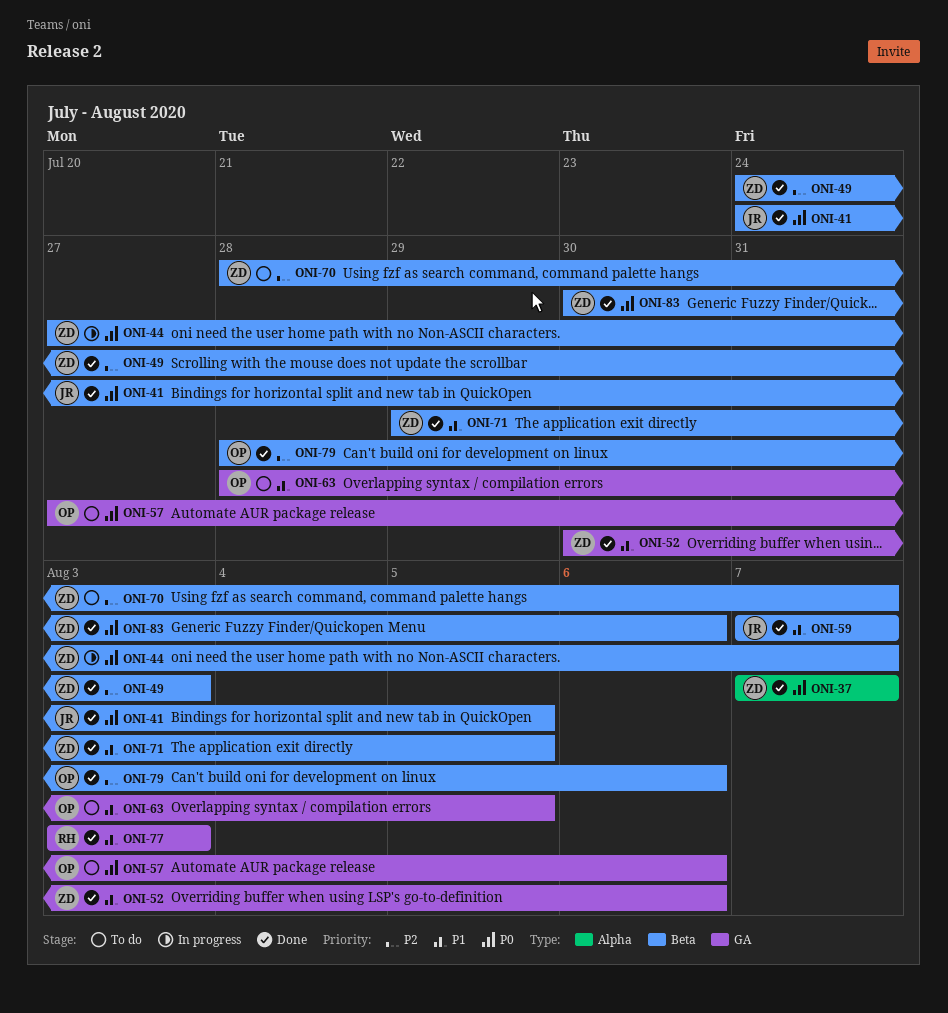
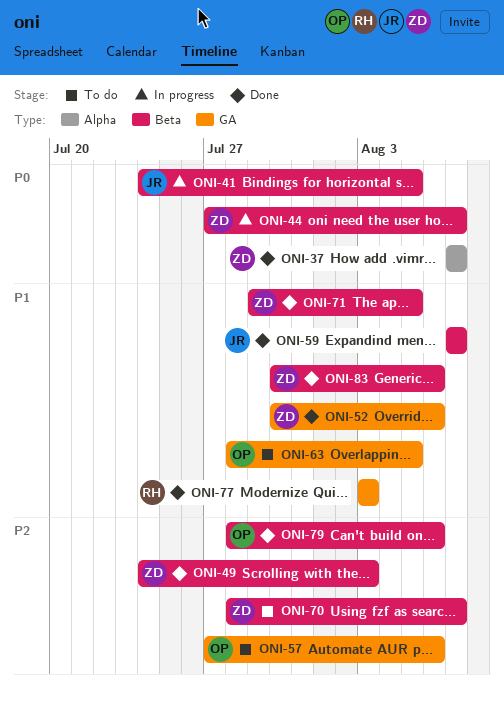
ONI-41, status: Done -> In progress
ONI-57, priority: P0 -> P2
ONI-83, priority: P0 -> P1

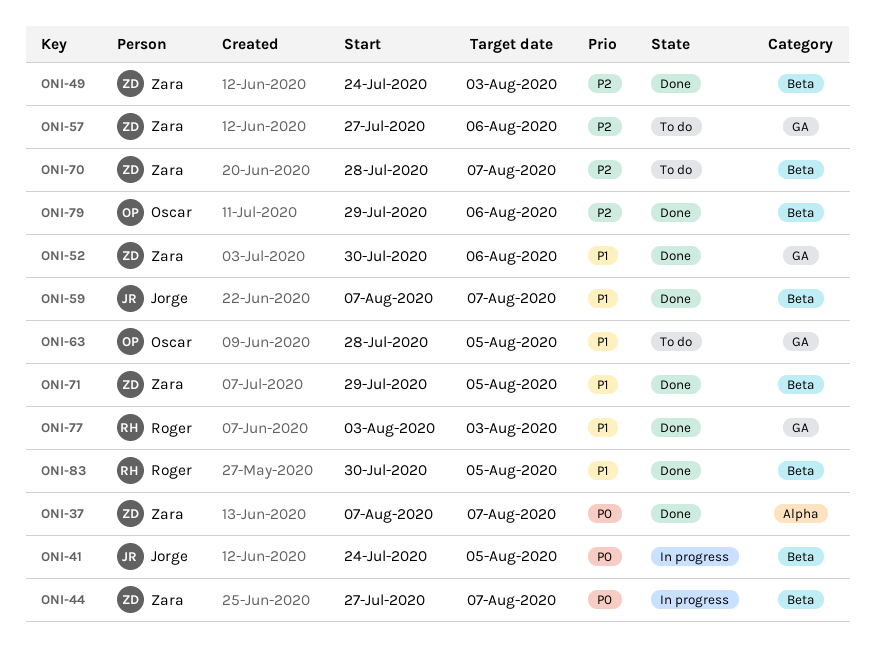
ONI-57, owner: Oscar -> Zara
ONI-79, start: Jul 28 -> Jul 29
ONI-83, owner: Zara -> Roger
ONI-83, due: Aug 6 -> Aug 5

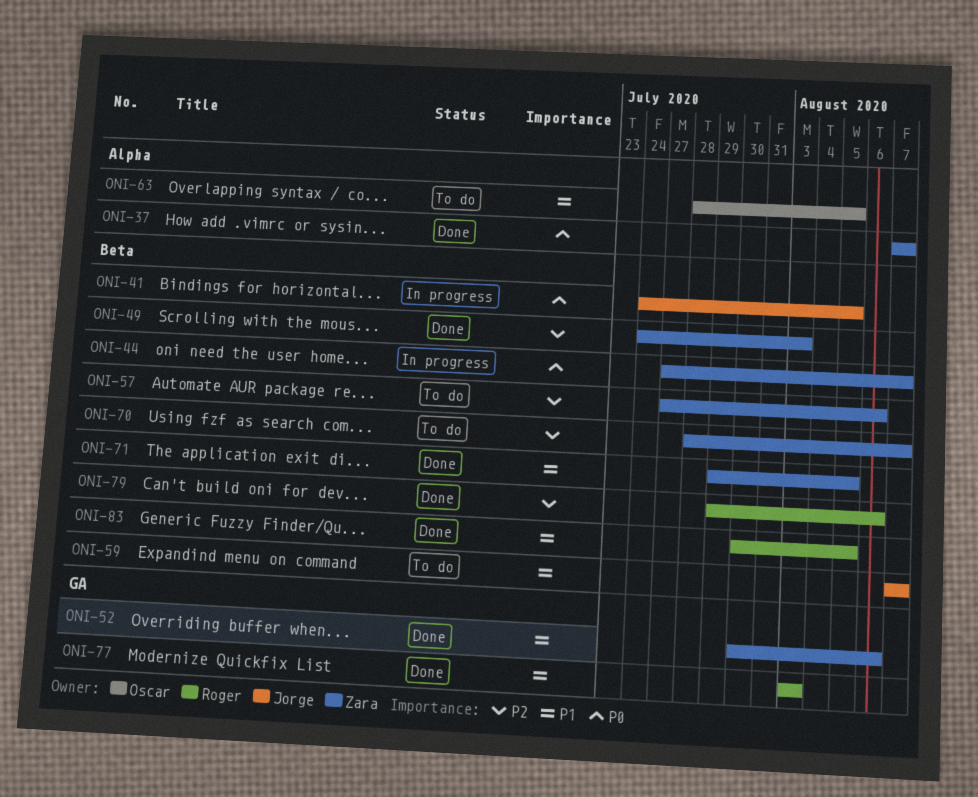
ONI-57, label: GA -> Beta
ONI-59, status: Done -> To do
ONI-63, label: GA -> Alpha
ONI-79, owner: Oscar -> Roger

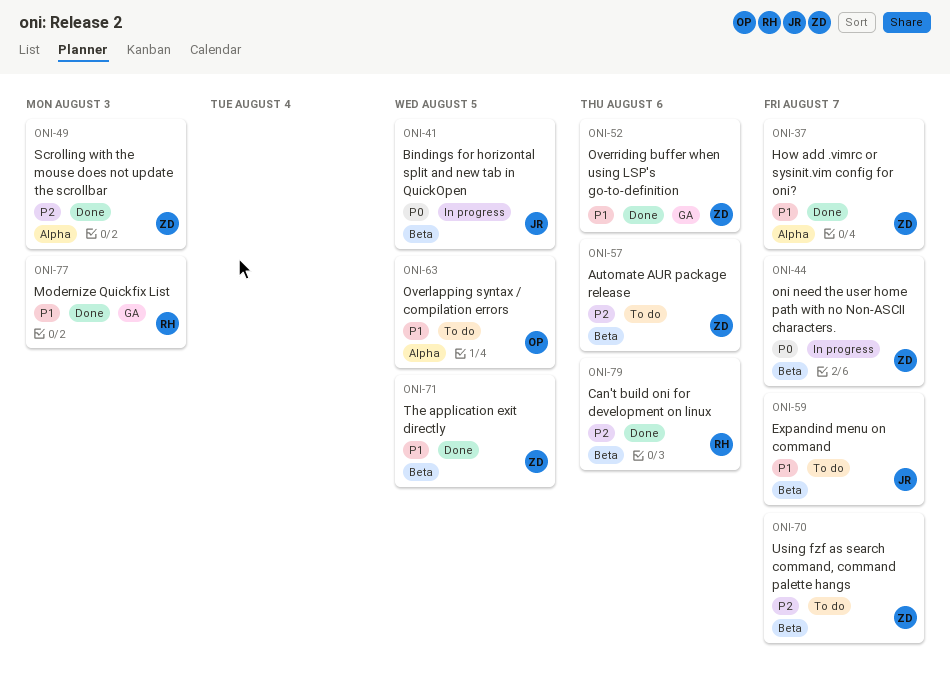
ONI-37, priority: P0 -> P1
ONI-49, label: Beta -> Alpha
ONI-83: present -> none

